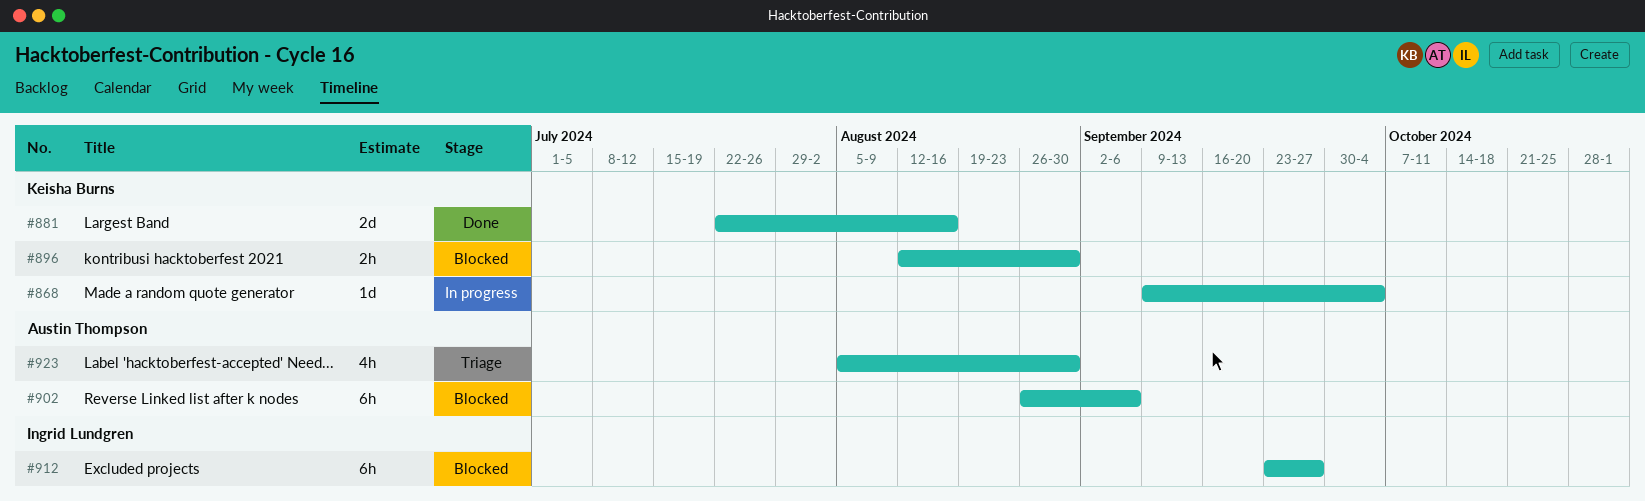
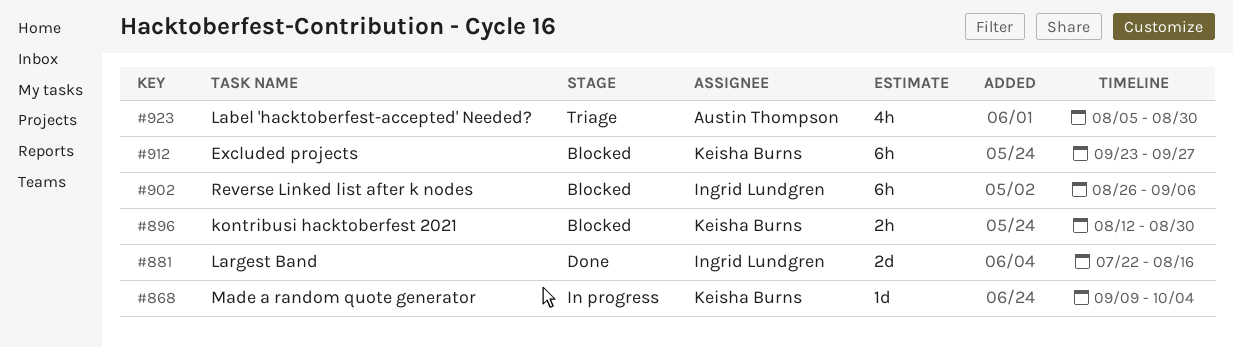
#881, owner: Keisha Burns -> Ingrid Lundgren
#902, owner: Austin Thompson -> Ingrid Lundgren
#912, owner: Ingrid Lundgren -> Keisha Burns

